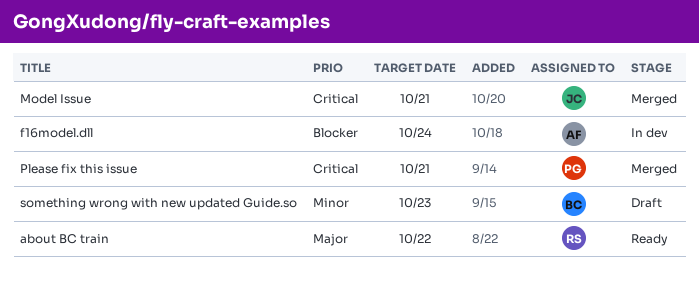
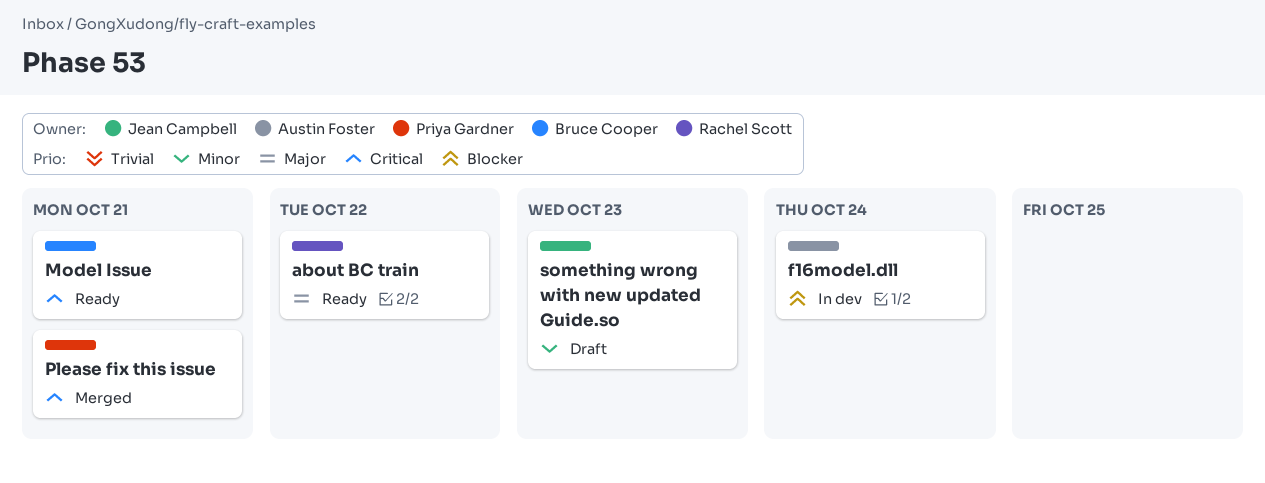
Model Issue, status: Merged -> Ready
Model Issue, owner: Jean Campbell -> Bruce Cooper
something wrong with new updated Guide.so, owner: Bruce Cooper -> Jean Campbell

